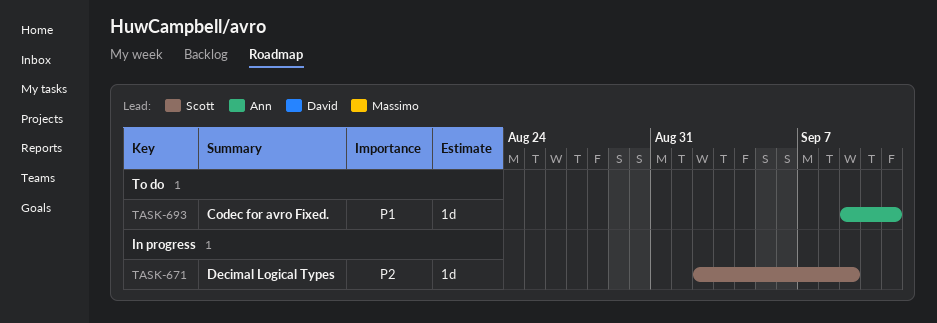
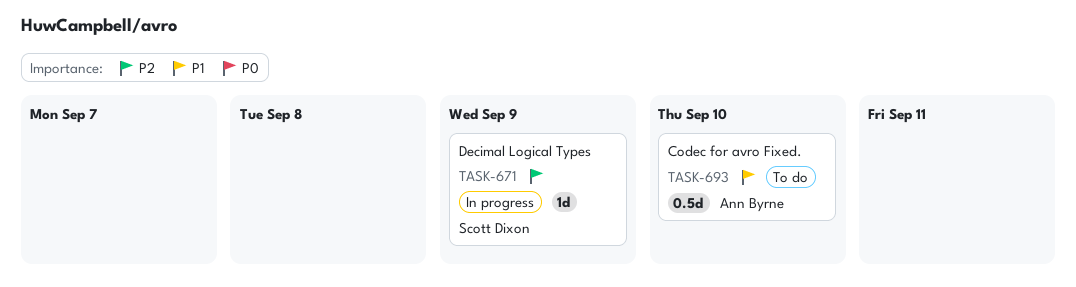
TASK-693, estimate: 1d -> 0.5d
TASK-693, due: Sep 11 -> Sep 10

